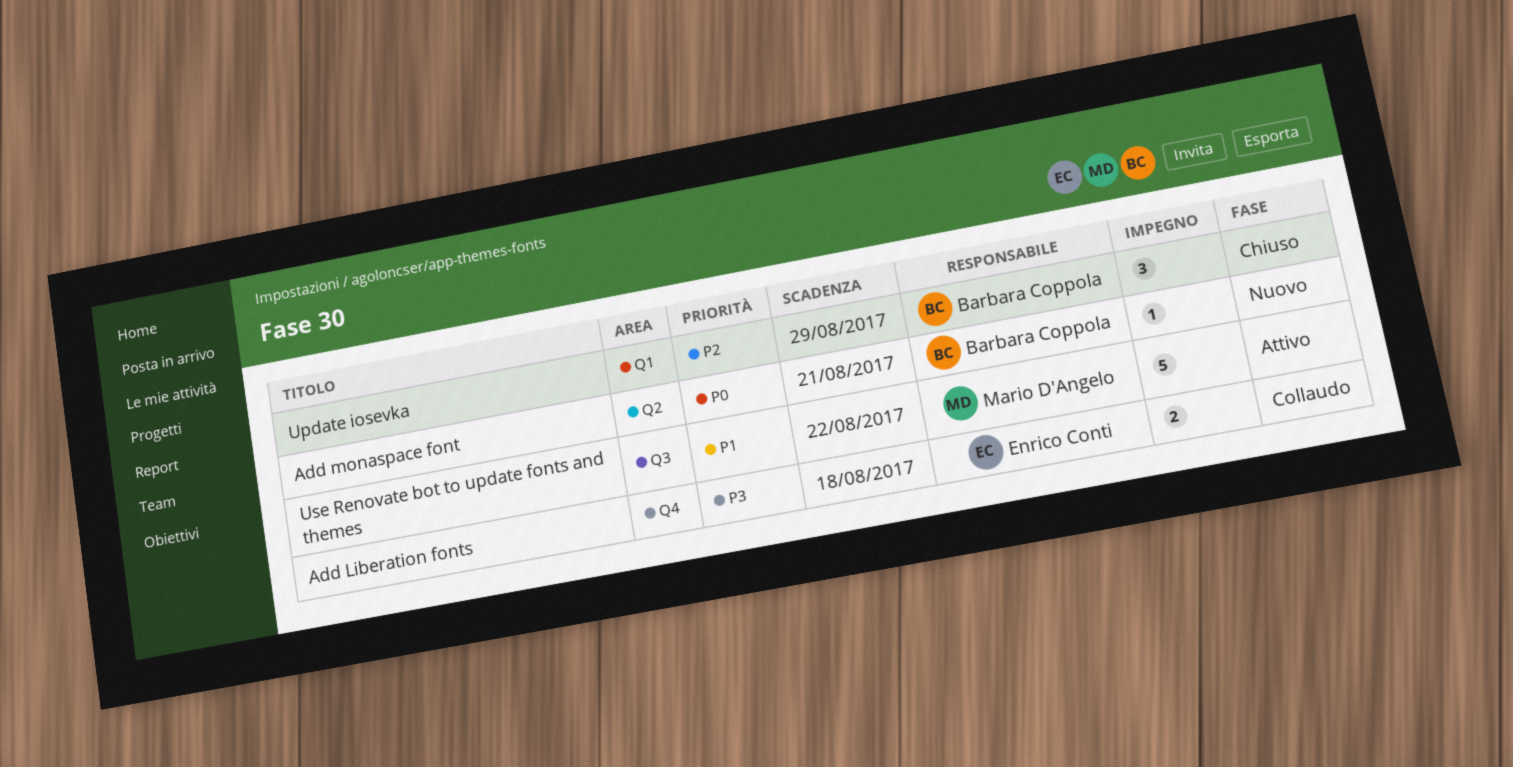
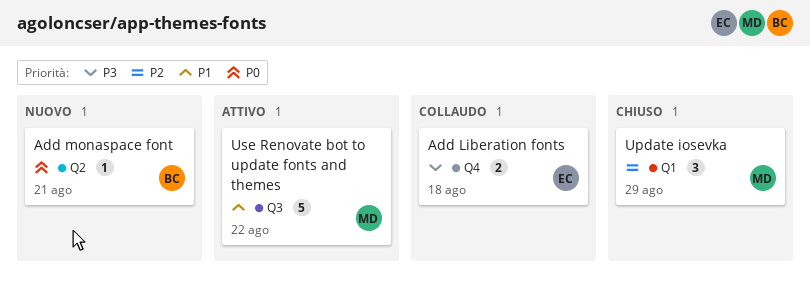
Update iosevka, owner: Barbara Coppola -> Mario D'Angelo

